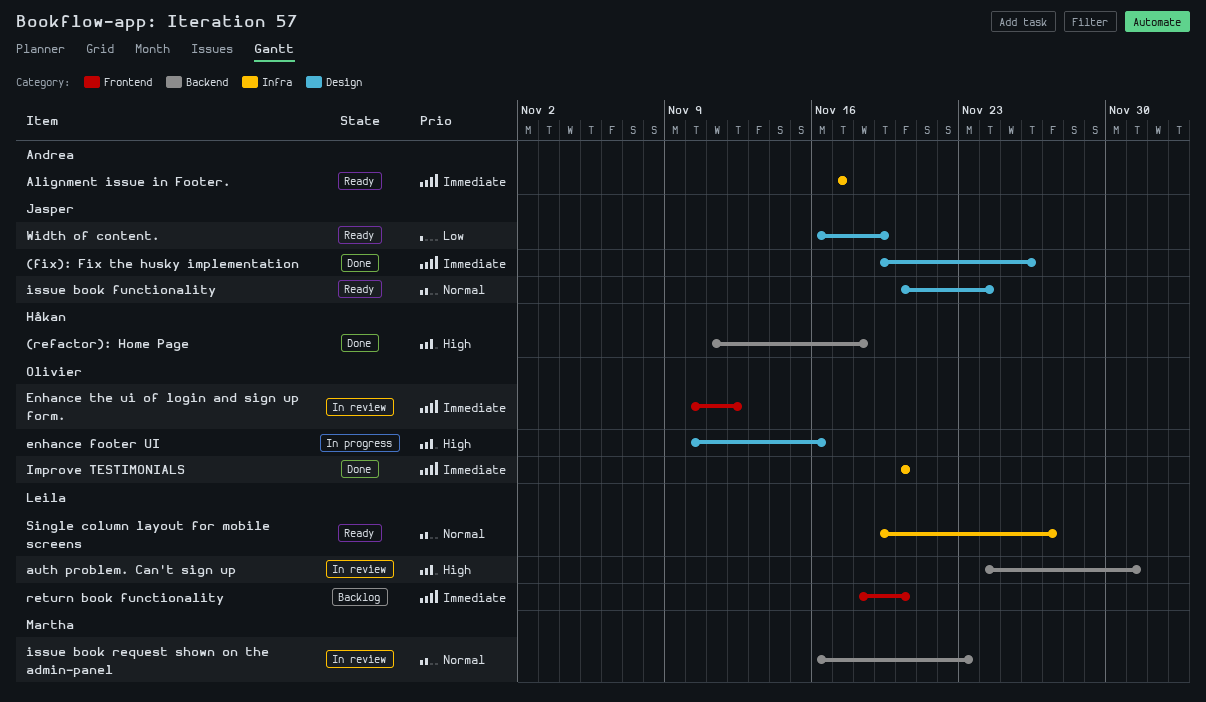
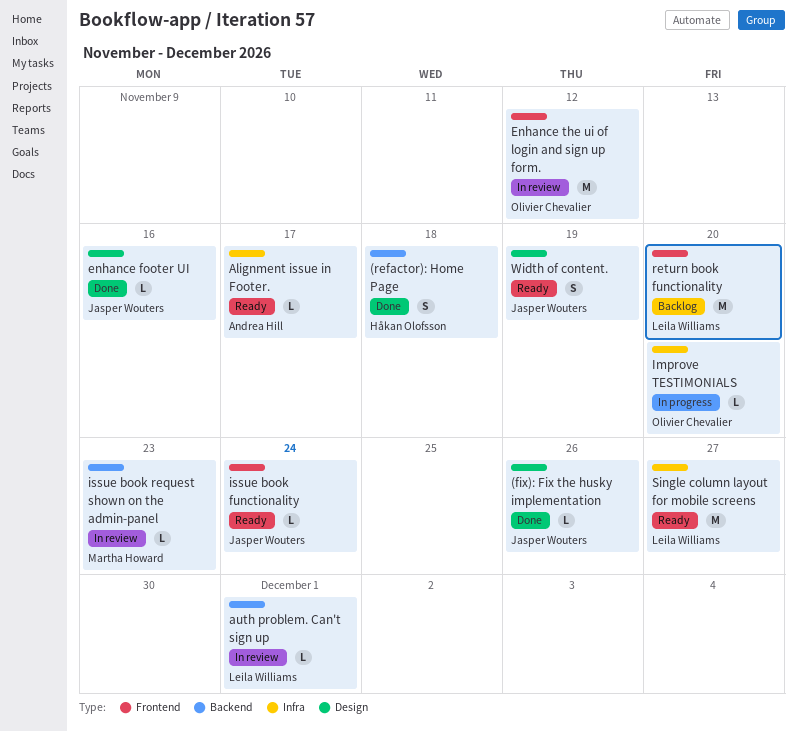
enhance footer UI, status: In progress -> Done
enhance footer UI, owner: Olivier Chevalier -> Jasper Wouters
Improve TESTIMONIALS, status: Done -> In progress
issue book functionality, label: Design -> Frontend

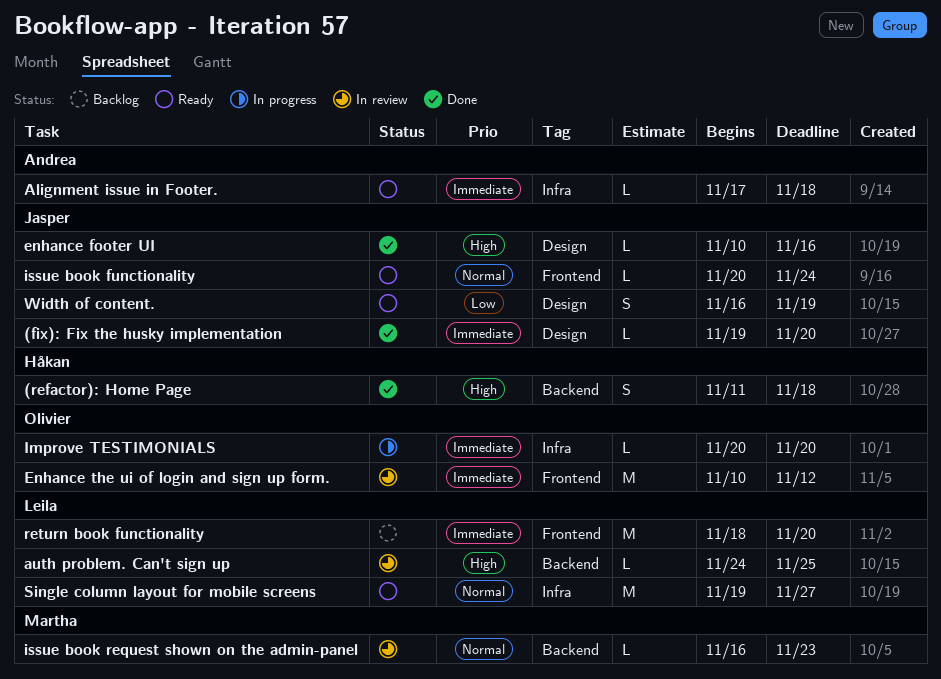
(fix): Fix the husky implementation, due: Nov 26 -> Nov 20
Alignment issue in Footer., due: Nov 17 -> Nov 18
auth problem. Can't sign up, due: Dec 1 -> Nov 25

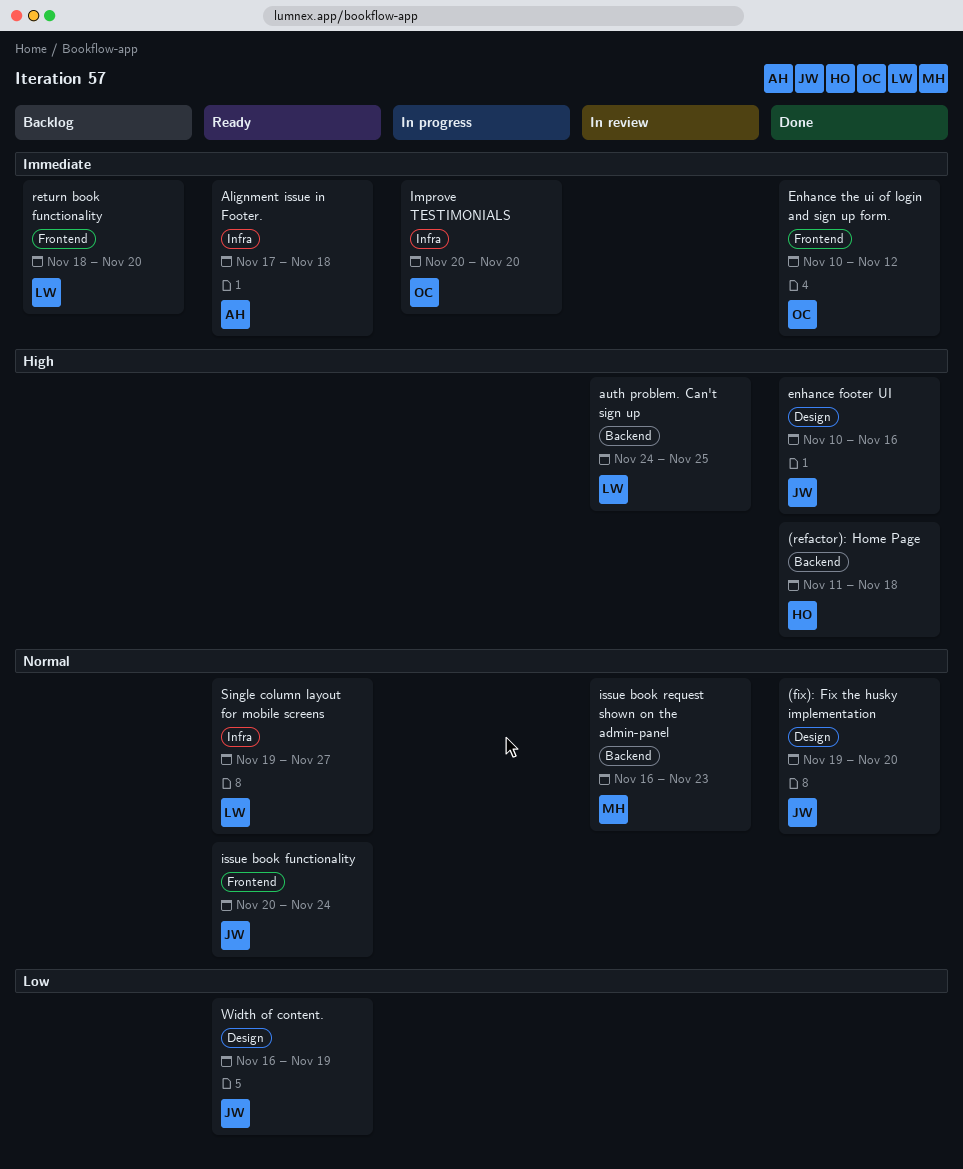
(fix): Fix the husky implementation, priority: Immediate -> Normal
Enhance the ui of login and sign up form., status: In review -> Done

